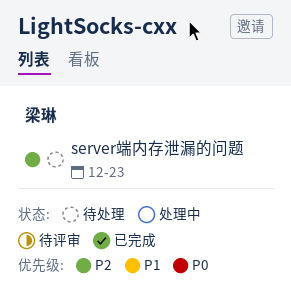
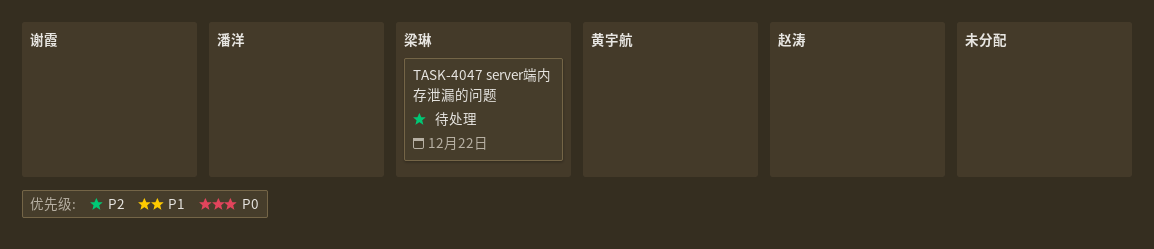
server端内存泄漏的问题, due: Dec 23 -> Dec 22

